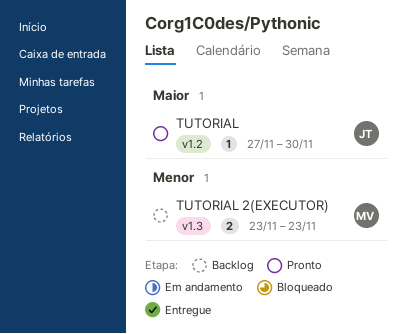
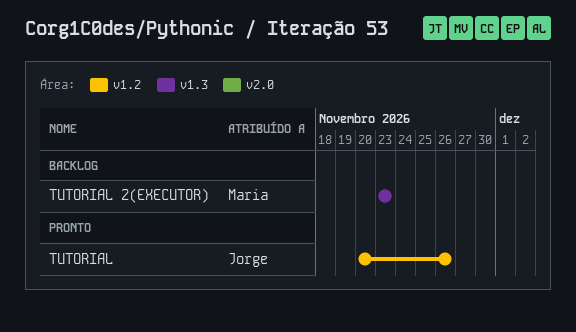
TUTORIAL, start: Nov 27 -> Nov 20
TUTORIAL, due: Nov 30 -> Nov 26

